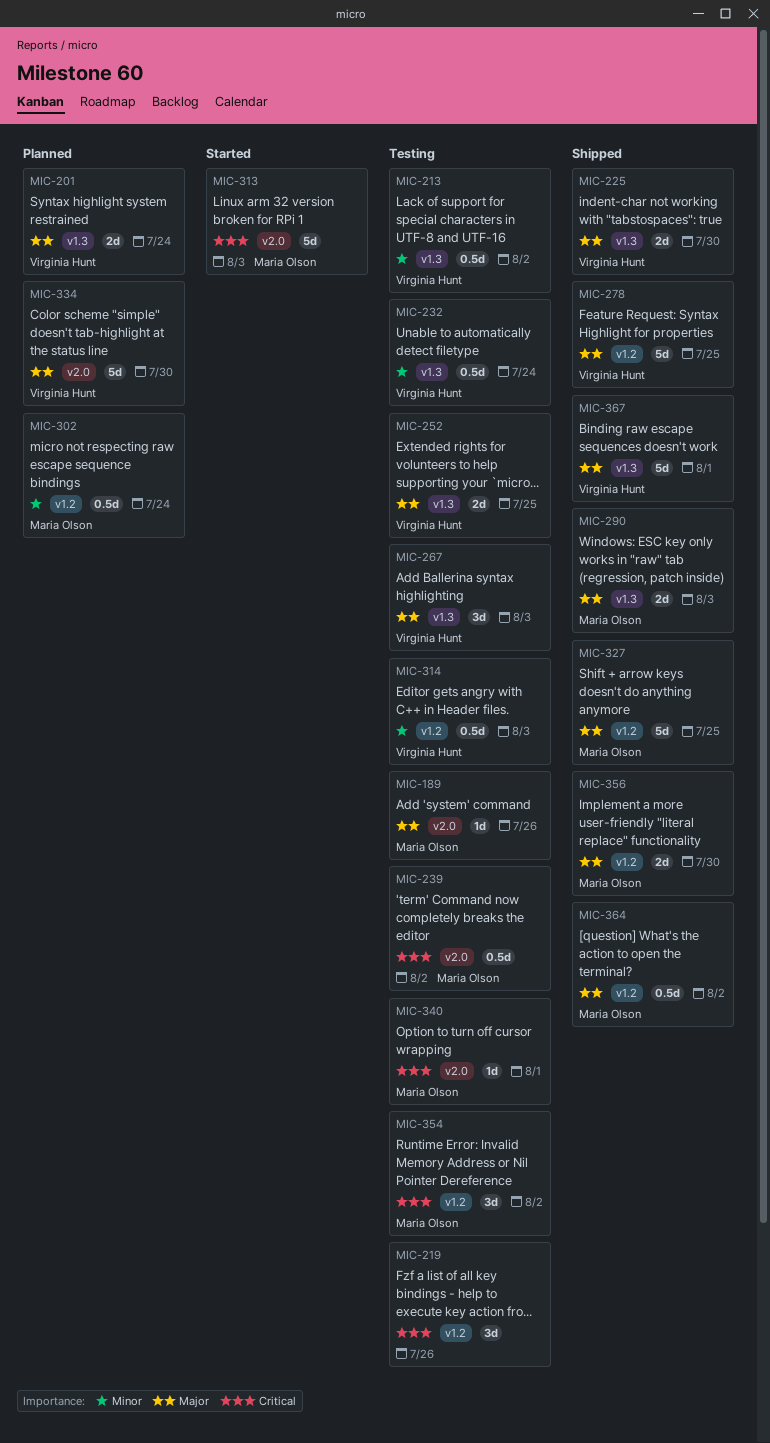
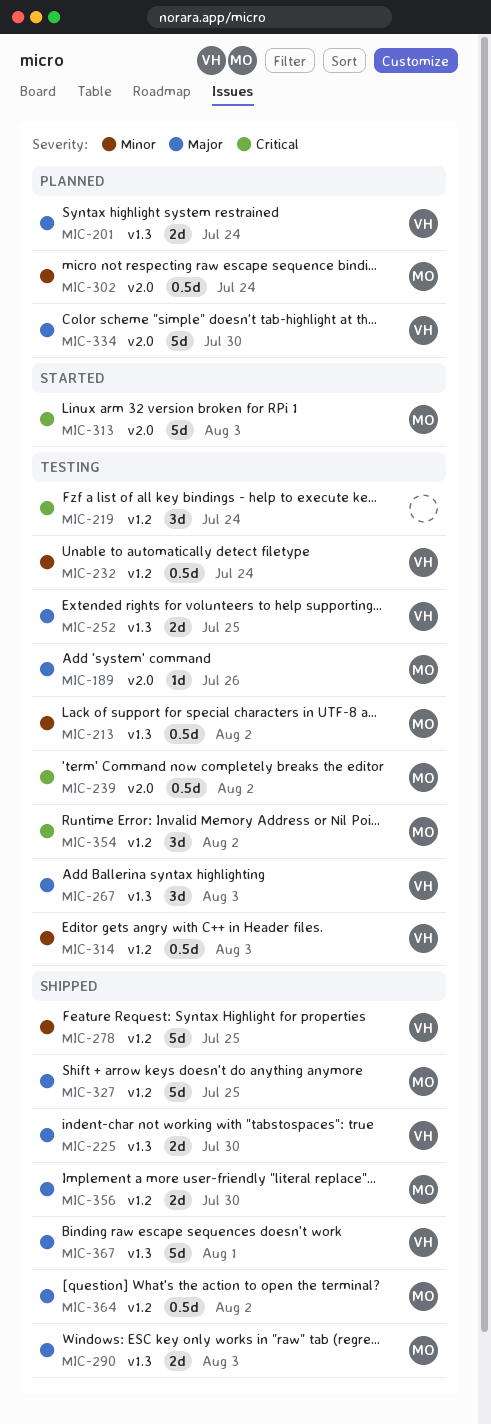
MIC-213, owner: Virginia Hunt -> Maria Olson
MIC-219, due: Jul 26 -> Jul 24
MIC-232, label: v1.3 -> v1.2
MIC-278, priority: Major -> Minor
MIC-302, label: v1.2 -> v2.0
MIC-340: present -> none

